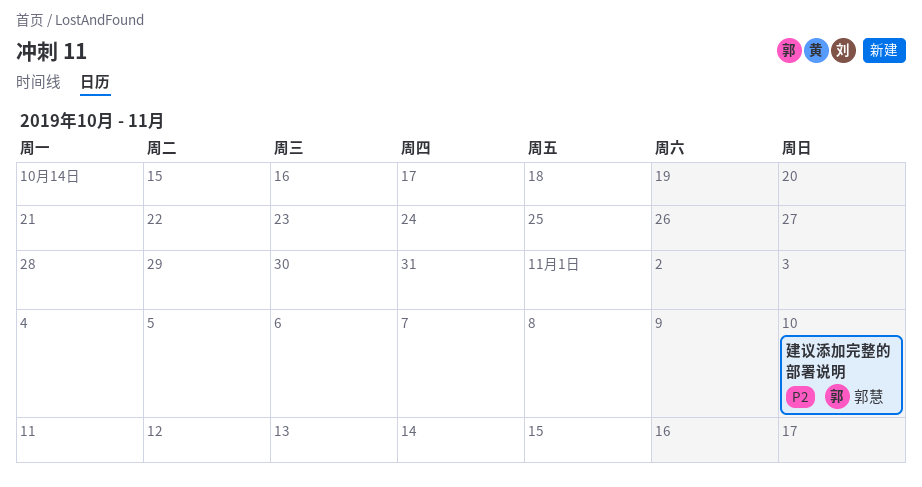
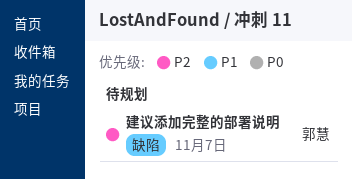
建议添加完整的部署说明, due: Nov 10 -> Nov 7

